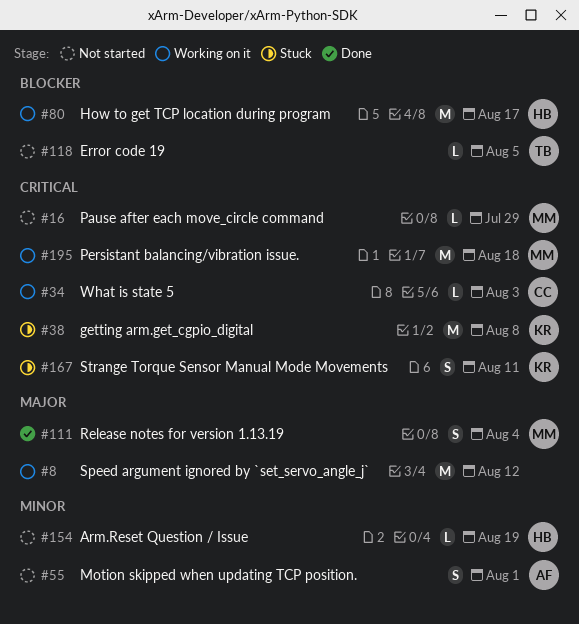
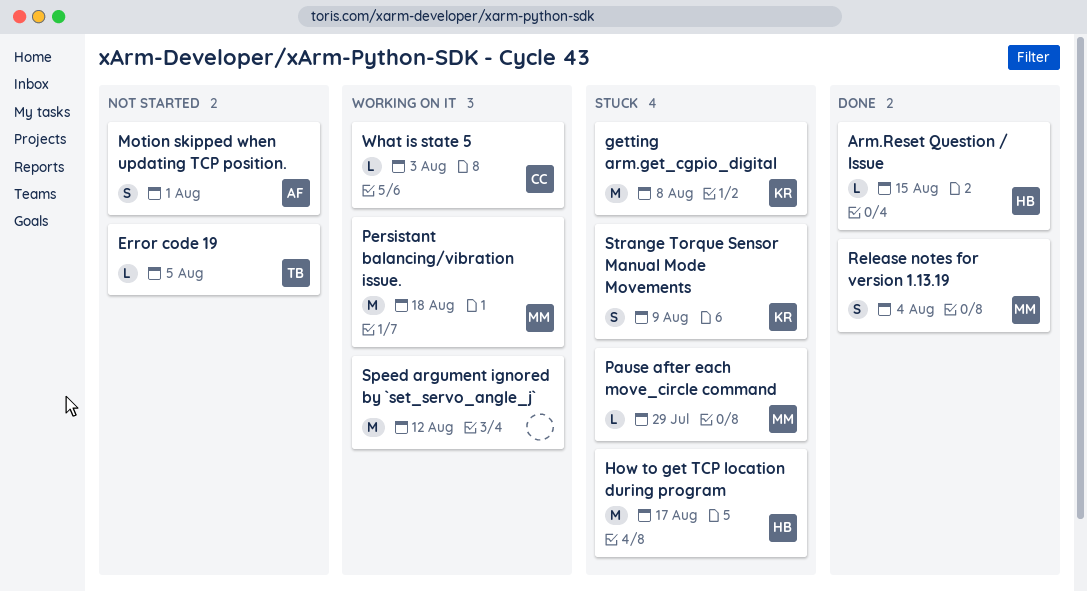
Arm.Reset Question / Issue, status: Not started -> Done
Arm.Reset Question / Issue, due: Aug 19 -> Aug 15
How to get TCP location during program, status: Working on it -> Stuck
Pause after each move_circle command, status: Not started -> Stuck
Strange Torque Sensor Manual Mode Movements, due: Aug 11 -> Aug 9

